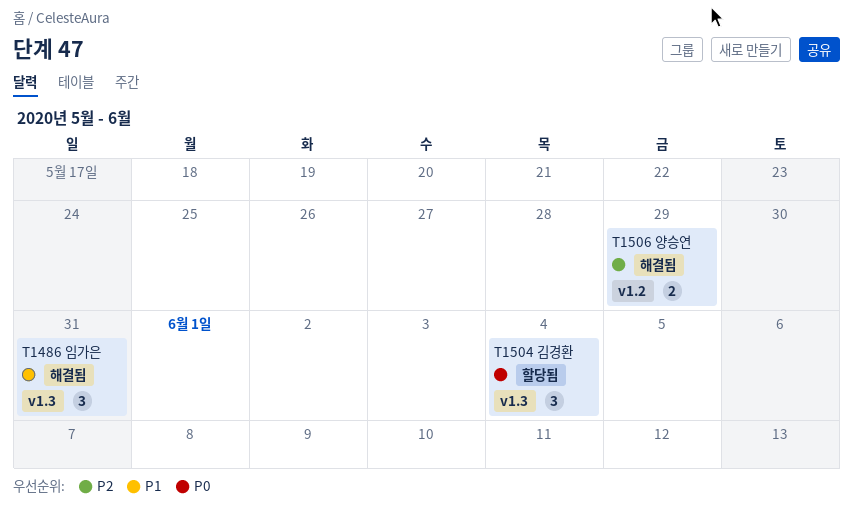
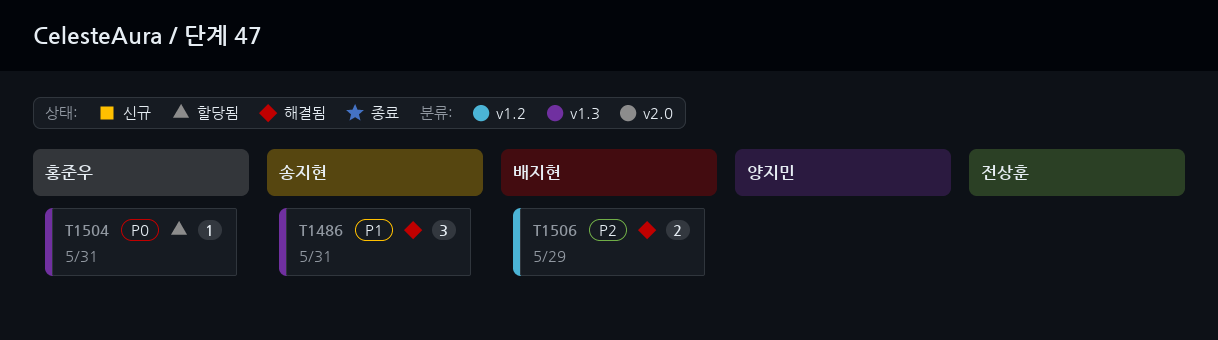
T1504, estimate: 3 -> 1
T1504, due: Jun 4 -> May 31

